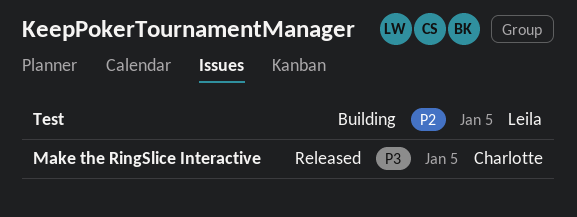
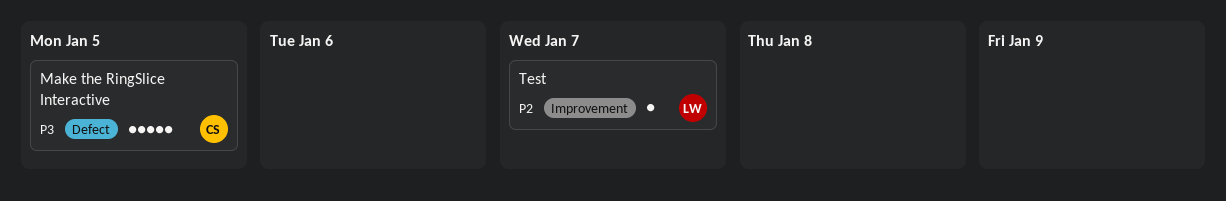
Test, due: Jan 5 -> Jan 7

